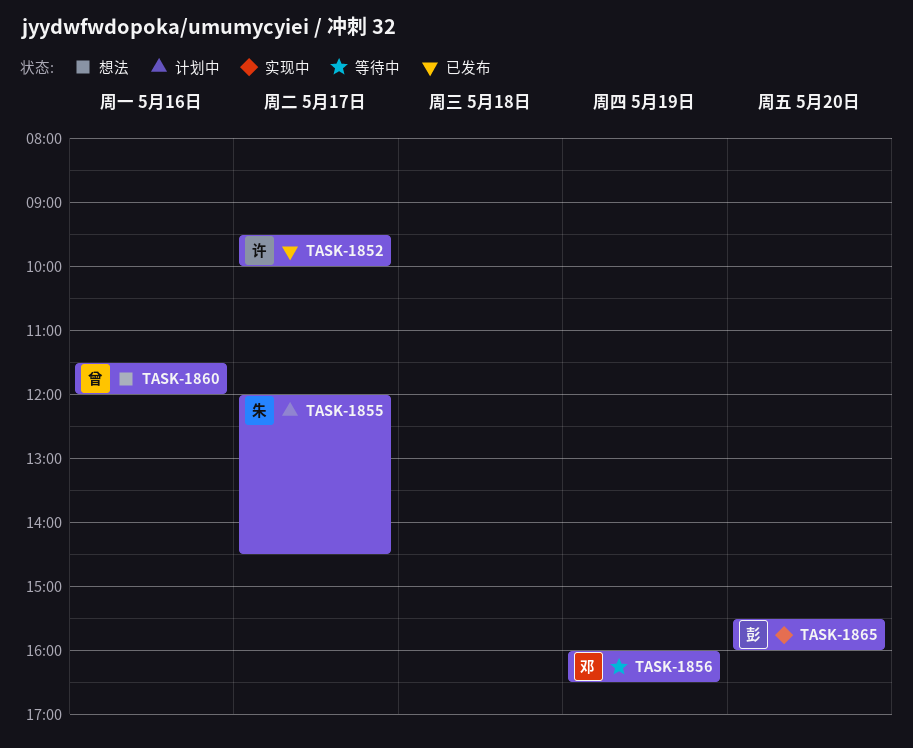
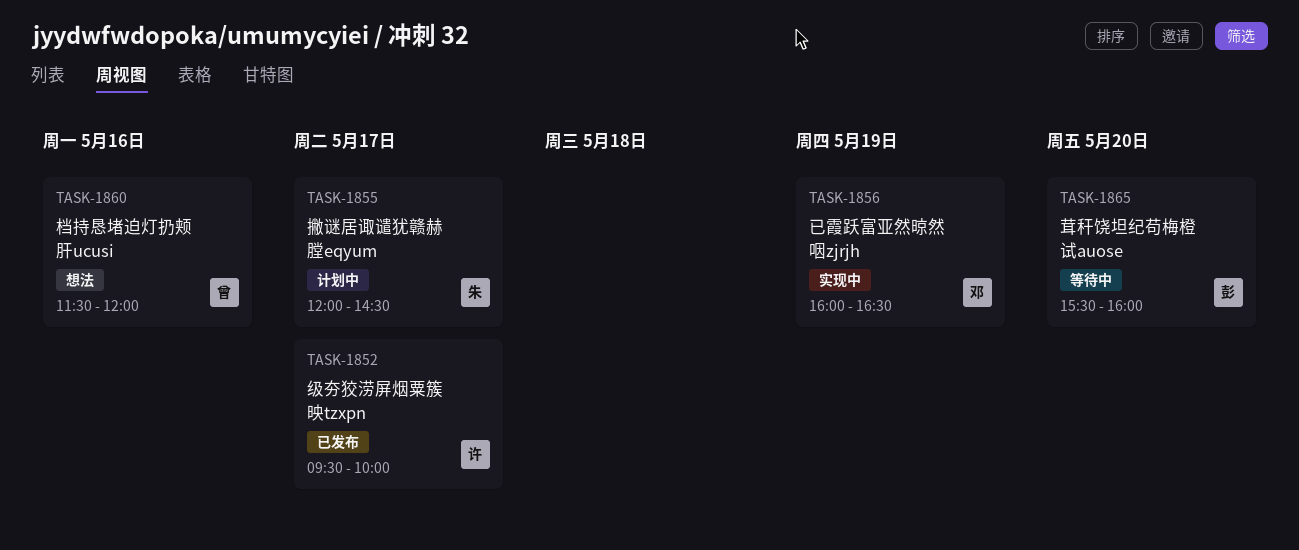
TASK-1856, status: 等待中 -> 实现中
TASK-1865, status: 实现中 -> 等待中

